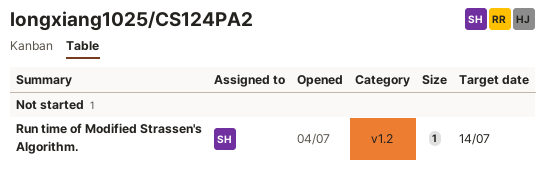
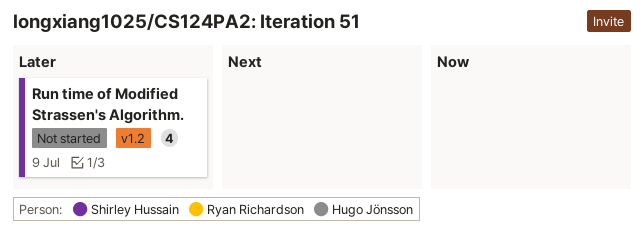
Run time of Modified Strassen's Algorithm., estimate: 1 -> 4
Run time of Modified Strassen's Algorithm., due: Jul 14 -> Jul 9

